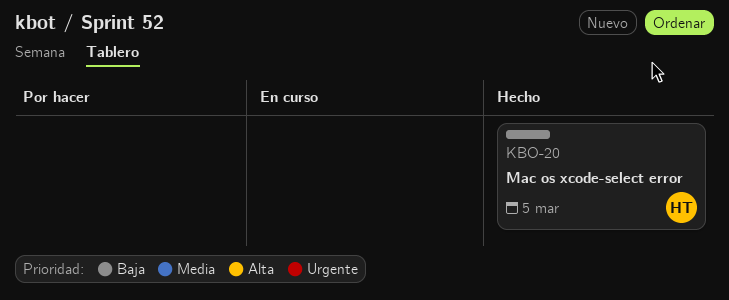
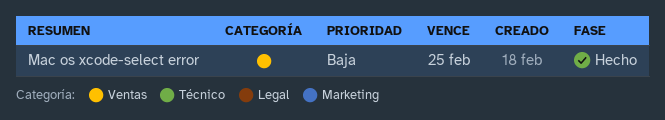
Mac os xcode-select error, due: Mar 5 -> Feb 25

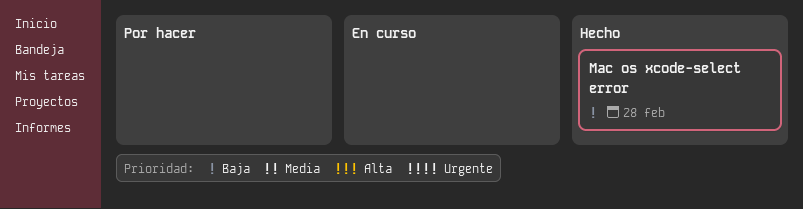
Mac os xcode-select error, due: Feb 25 -> Feb 28

